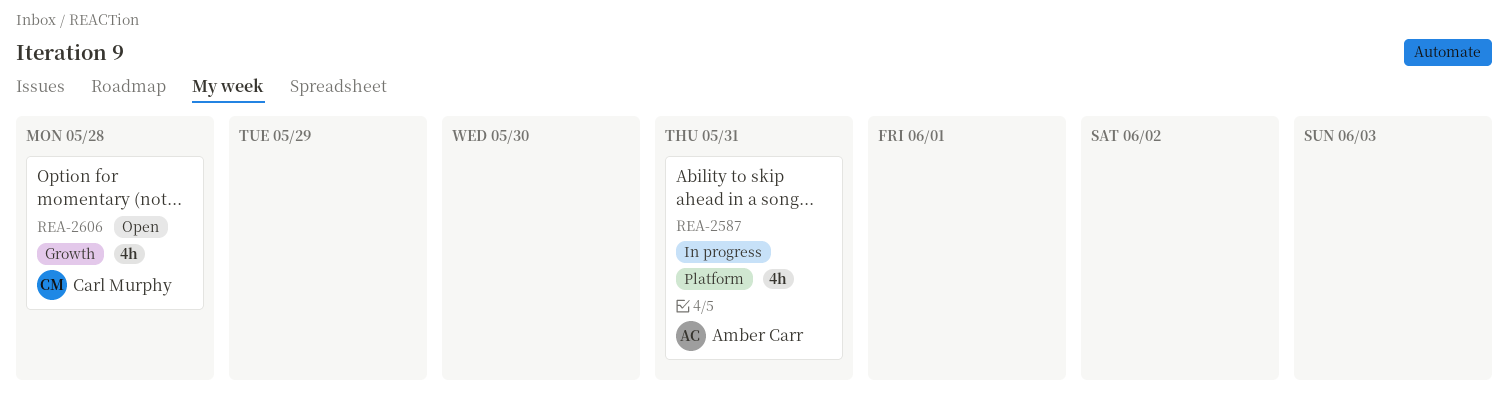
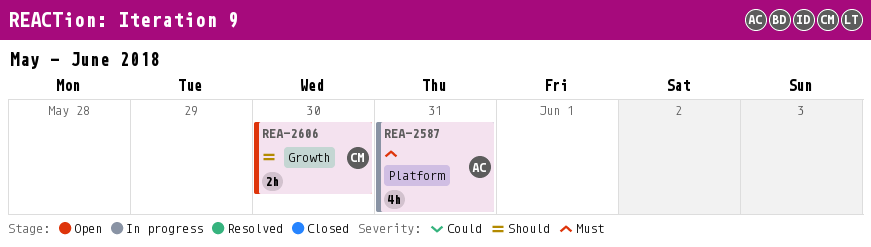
REA-2606, estimate: 4h -> 2h
REA-2606, due: May 28 -> May 30

